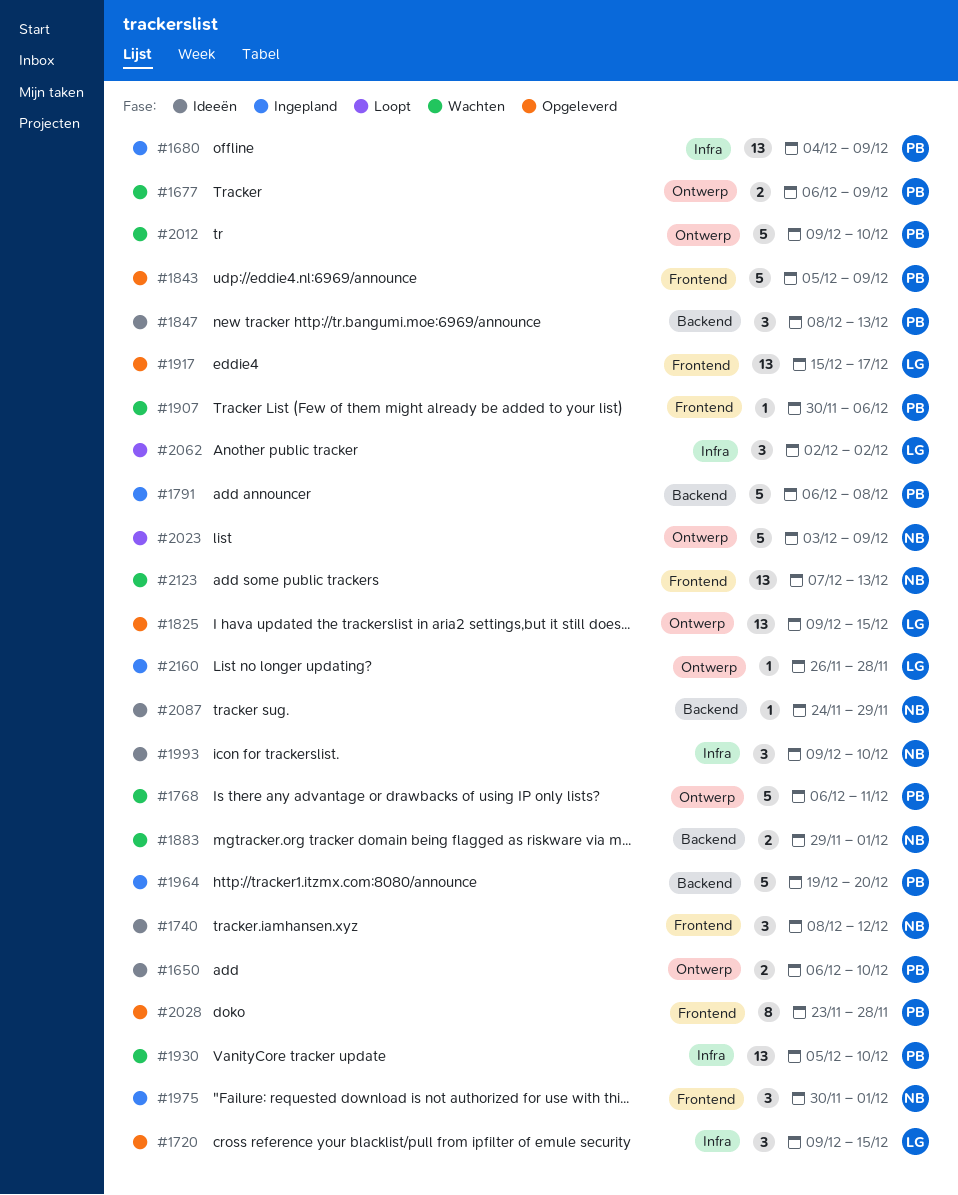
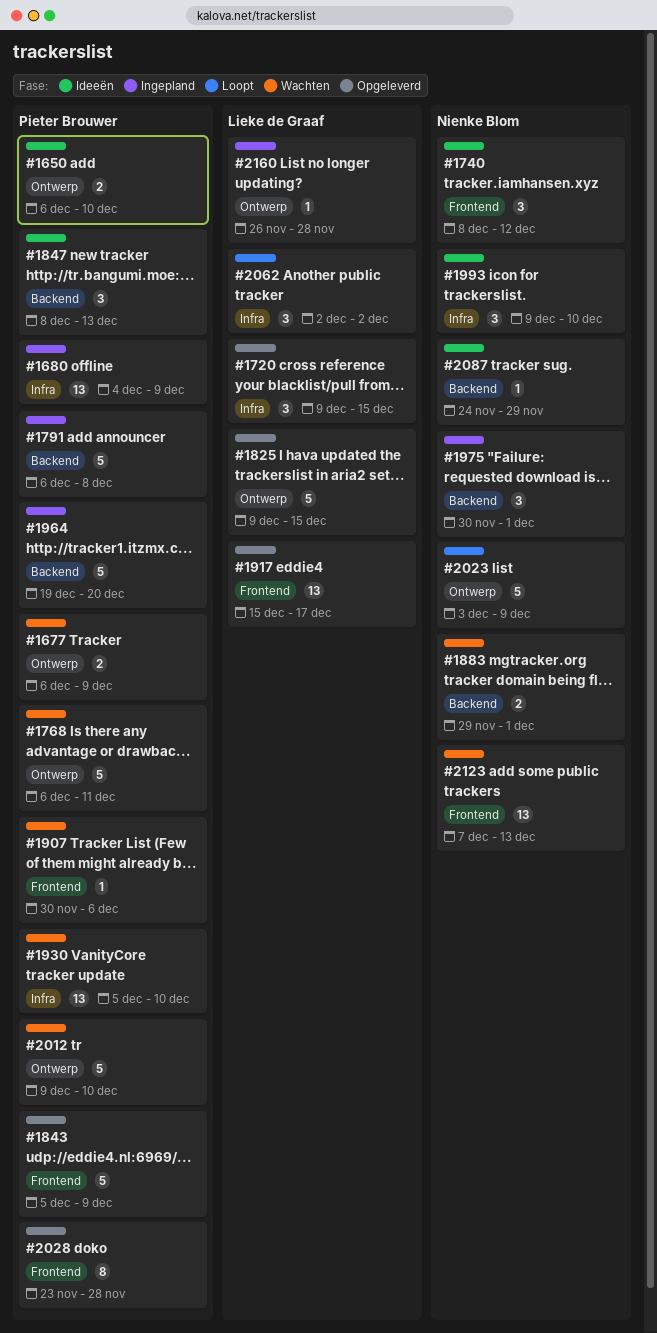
#1825, estimate: 13 -> 5
#1975, label: Frontend -> Backend

